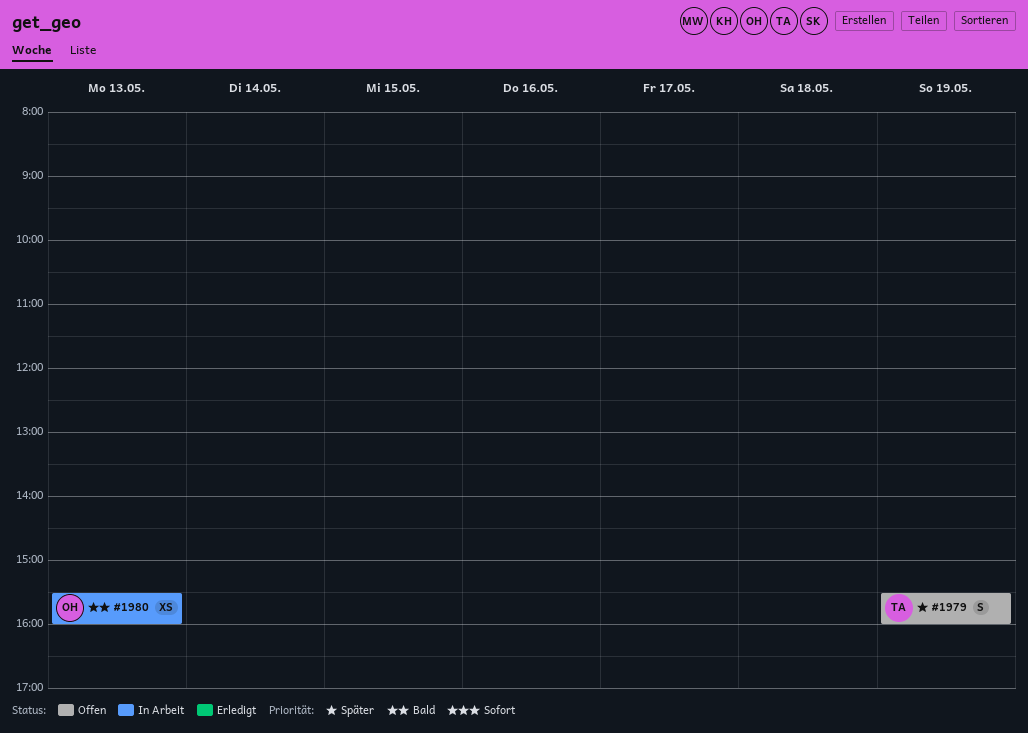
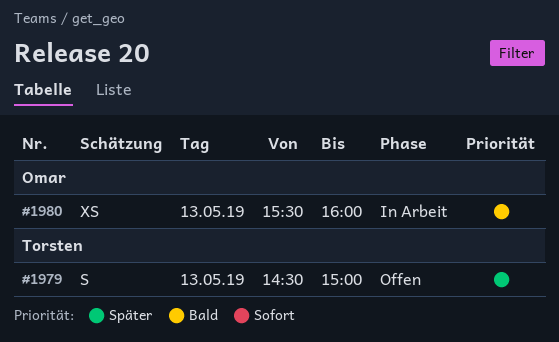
#1979, day: May 19 -> May 13
#1979, begins: 15:30 -> 14:30
#1979, ends: 16:00 -> 15:00

